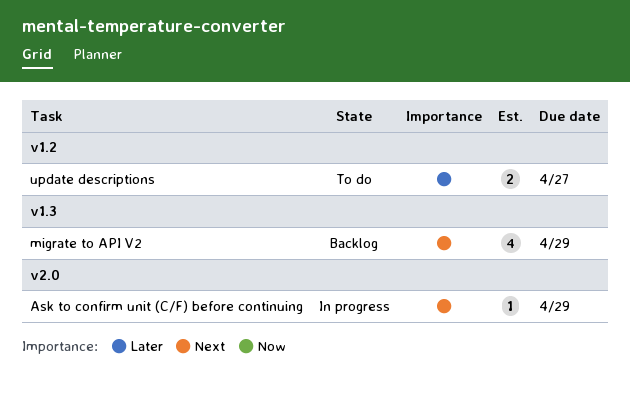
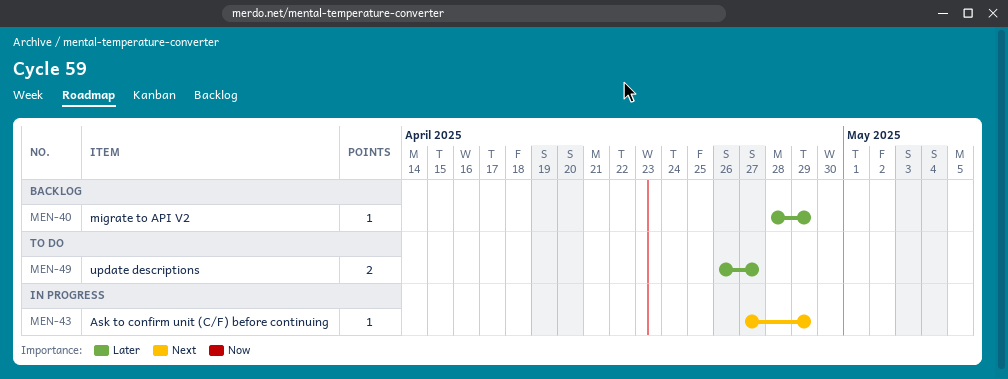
migrate to API V2, priority: Next -> Later
migrate to API V2, estimate: 4 -> 1

